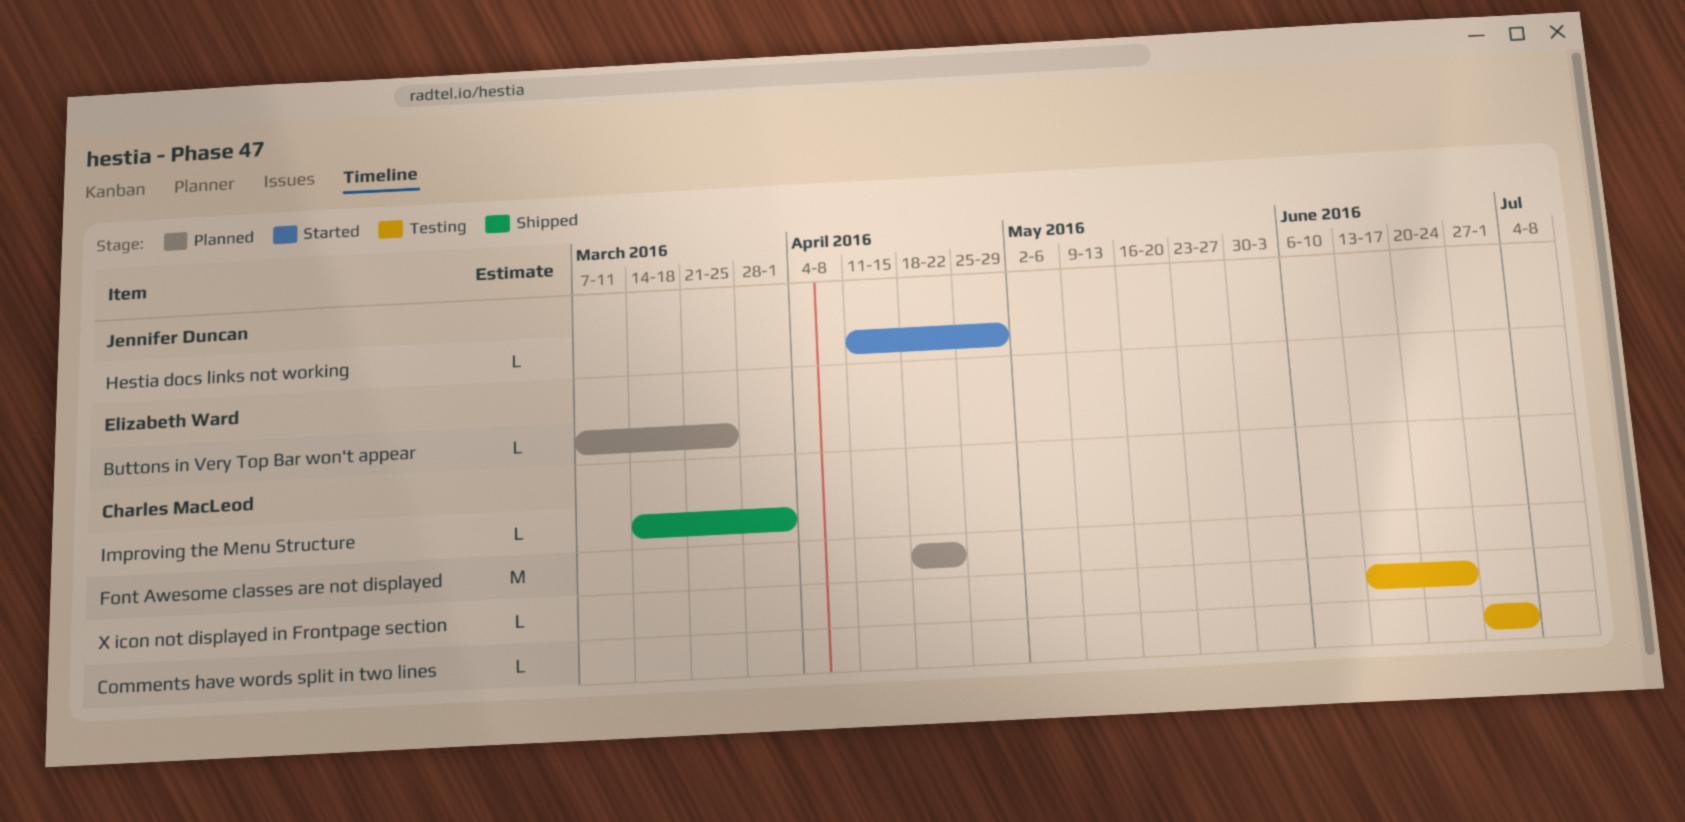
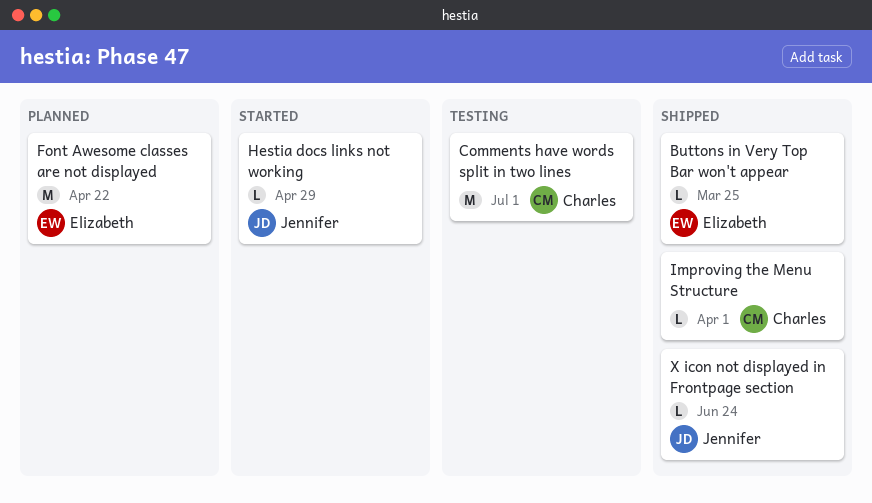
Buttons in Very Top Bar won't appear, status: Planned -> Shipped
Comments have words split in two lines, estimate: L -> M
Font Awesome classes are not displayed, owner: Charles MacLeod -> Elizabeth Ward
X icon not displayed in Frontpage section, status: Testing -> Shipped
X icon not displayed in Frontpage section, owner: Charles MacLeod -> Jennifer Duncan

